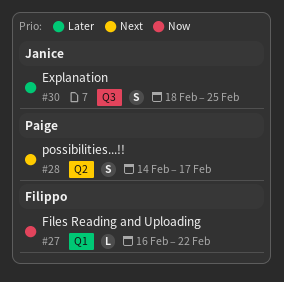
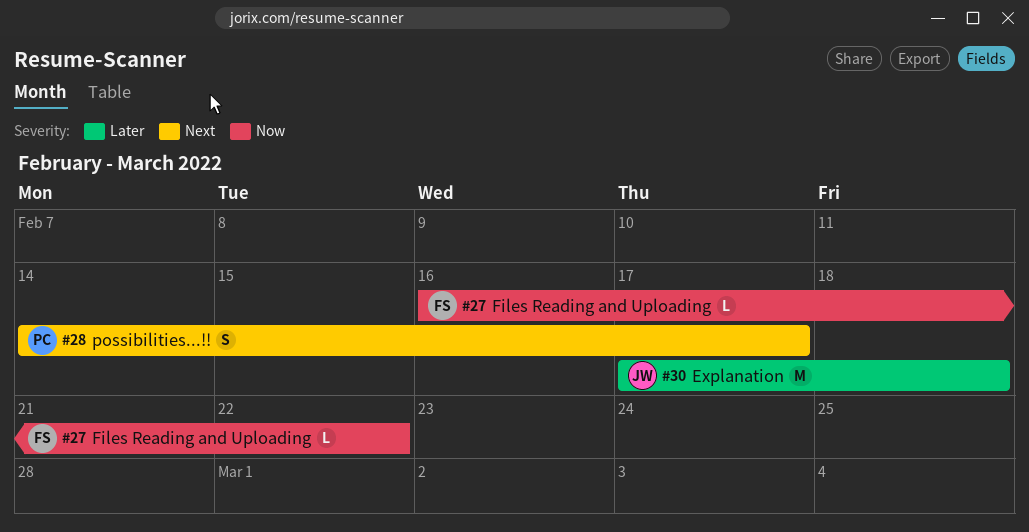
#30, estimate: S -> M
#30, start: Feb 18 -> Feb 17
#30, due: Feb 25 -> Feb 18

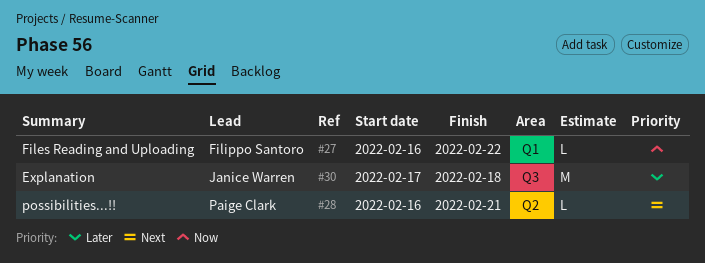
#28, estimate: S -> L
#28, start: Feb 14 -> Feb 16
#28, due: Feb 17 -> Feb 21

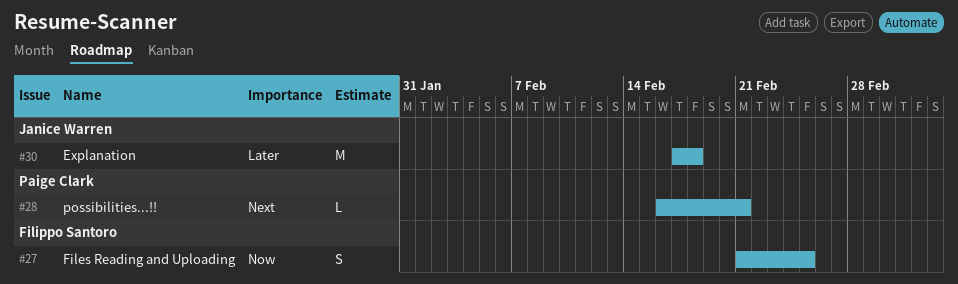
#27, estimate: L -> S
#27, start: Feb 16 -> Feb 21
#27, due: Feb 22 -> Feb 25

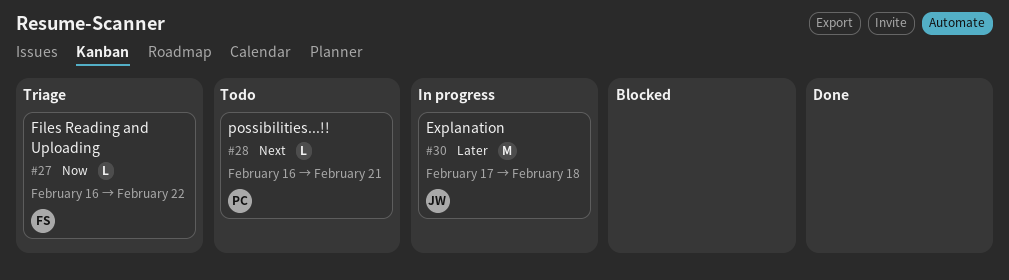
#27, estimate: S -> L
#27, start: Feb 21 -> Feb 16
#27, due: Feb 25 -> Feb 22

